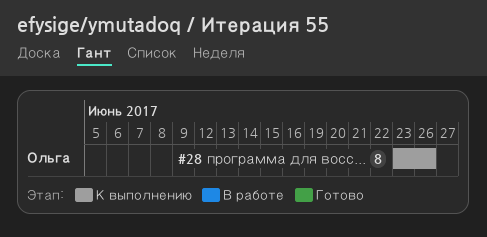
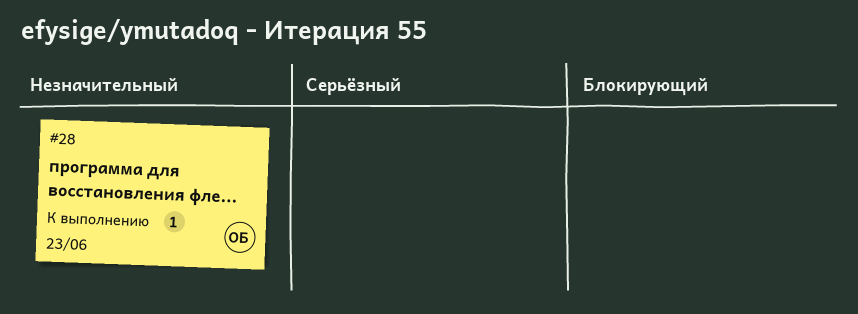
#28, estimate: 8 -> 1
#28, due: Jun 26 -> Jun 23

